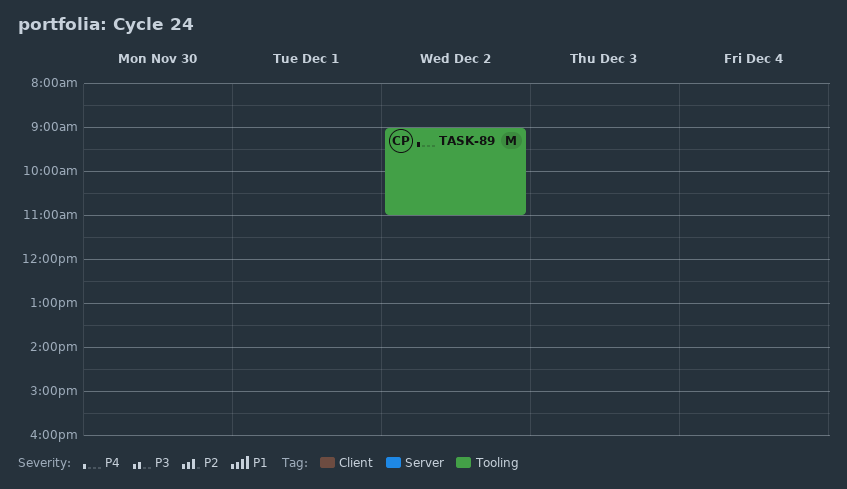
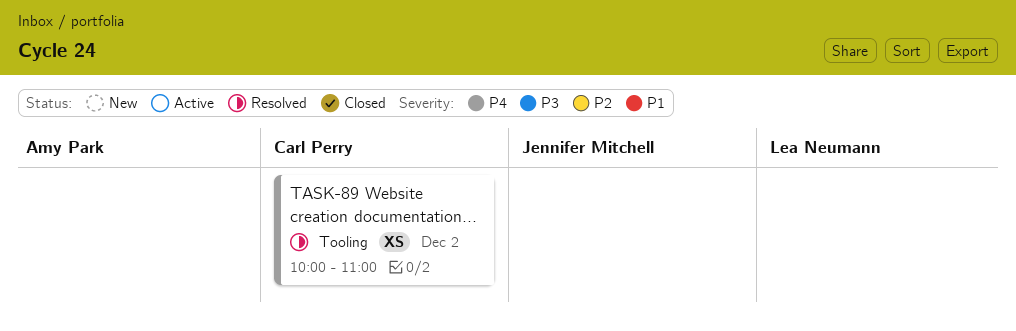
TASK-89, estimate: M -> XS
TASK-89, begins: 09:00 -> 10:00

